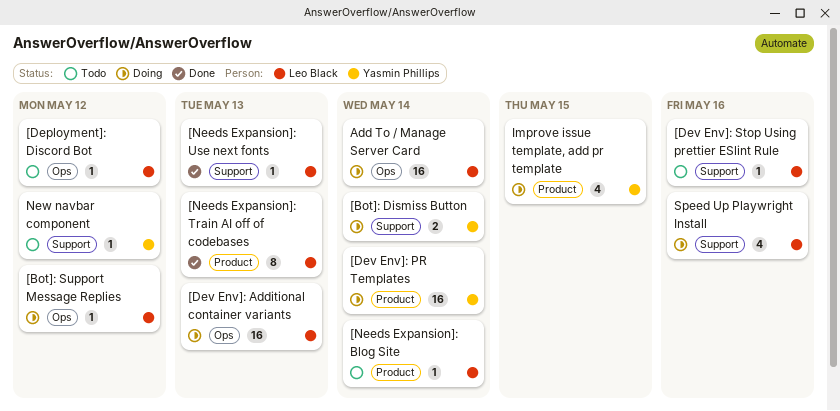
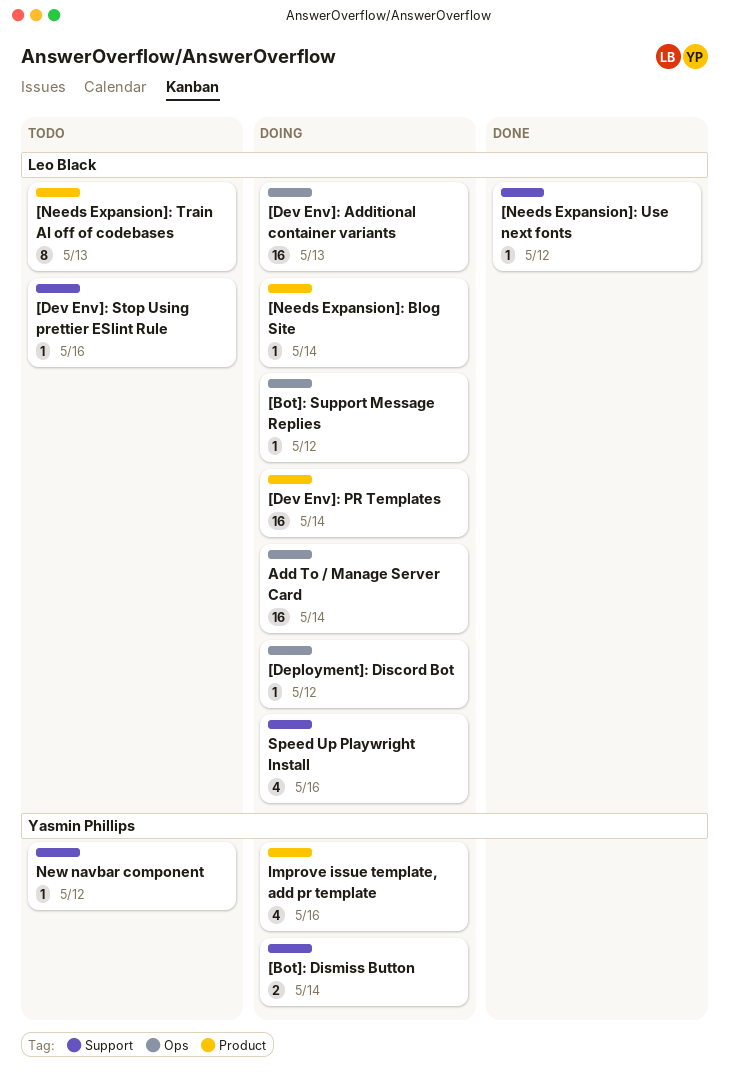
[Deployment]: Discord Bot, status: Todo -> Doing
[Dev Env]: PR Templates, owner: Yasmin Phillips -> Leo Black
[Needs Expansion]: Blog Site, status: Todo -> Doing
[Needs Expansion]: Train AI off of codebases, status: Done -> Todo
[Needs Expansion]: Use next fonts, due: May 13 -> May 12
Improve issue template, add pr template, due: May 15 -> May 16

